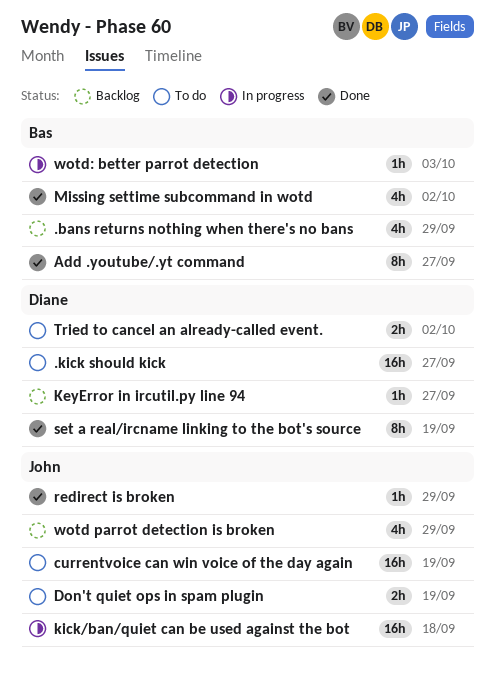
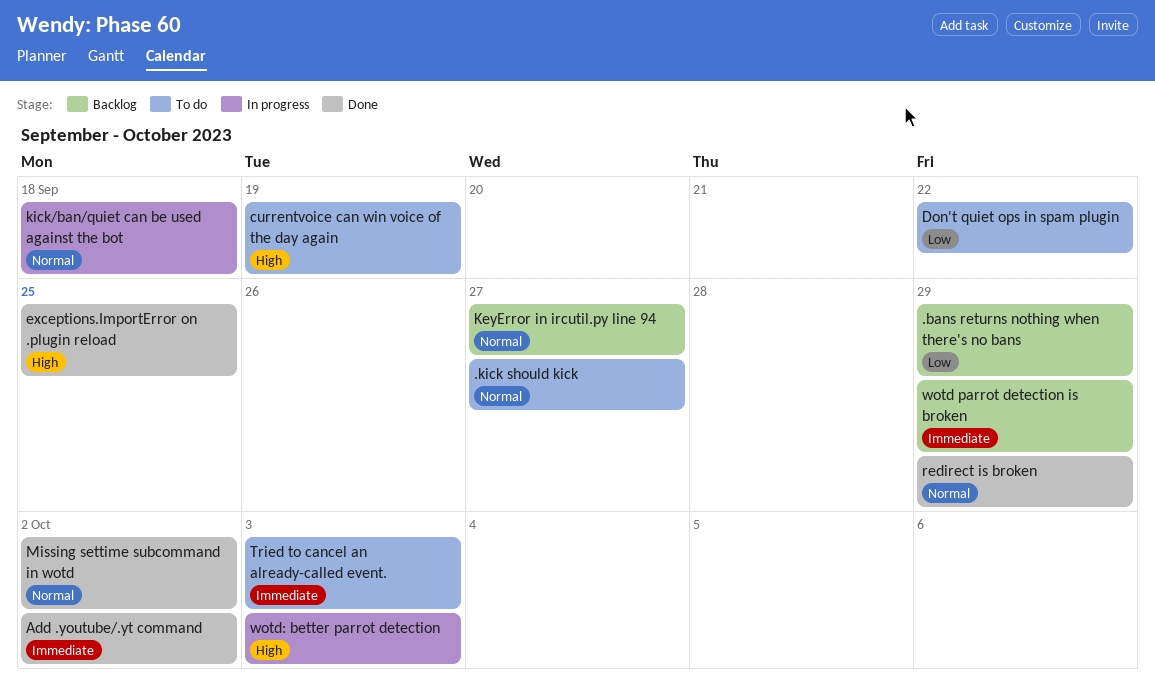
Add .youtube/.yt command, due: Sep 27 -> Oct 2
Don't quiet ops in spam plugin, due: Sep 19 -> Sep 22
exceptions.ImportError on .plugin reload: none -> present
set a real/ircname linking to the bot's source: present -> none
Tried to cancel an already-called event., due: Oct 2 -> Oct 3

